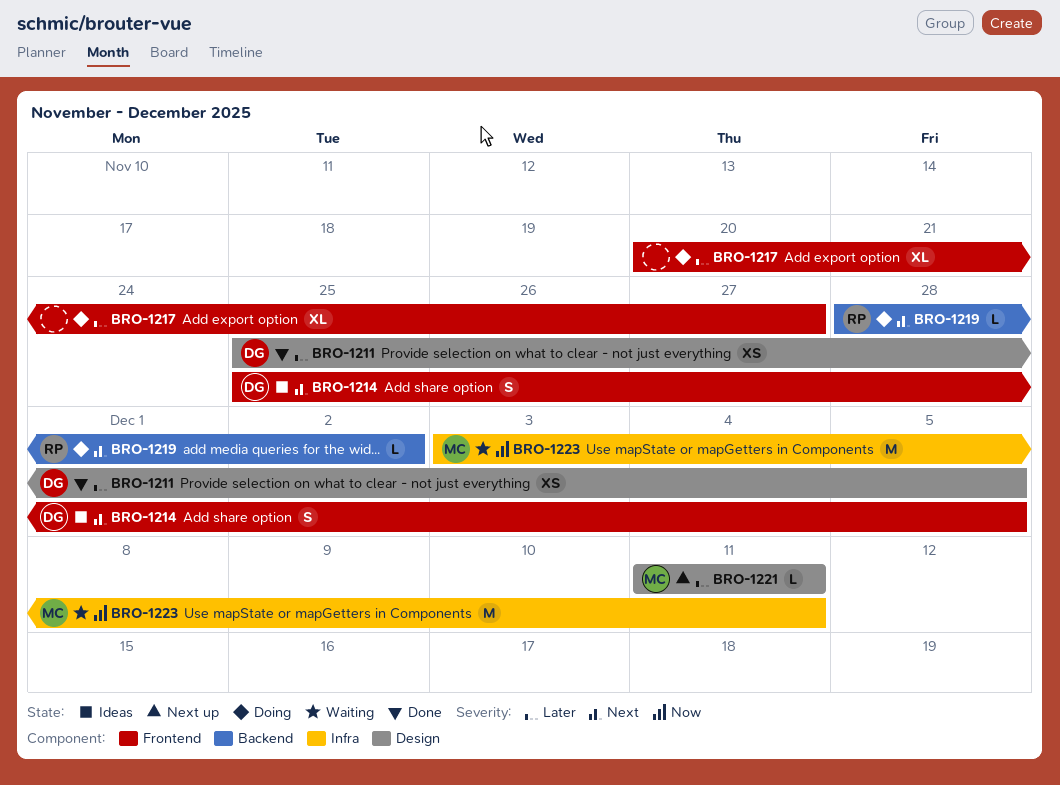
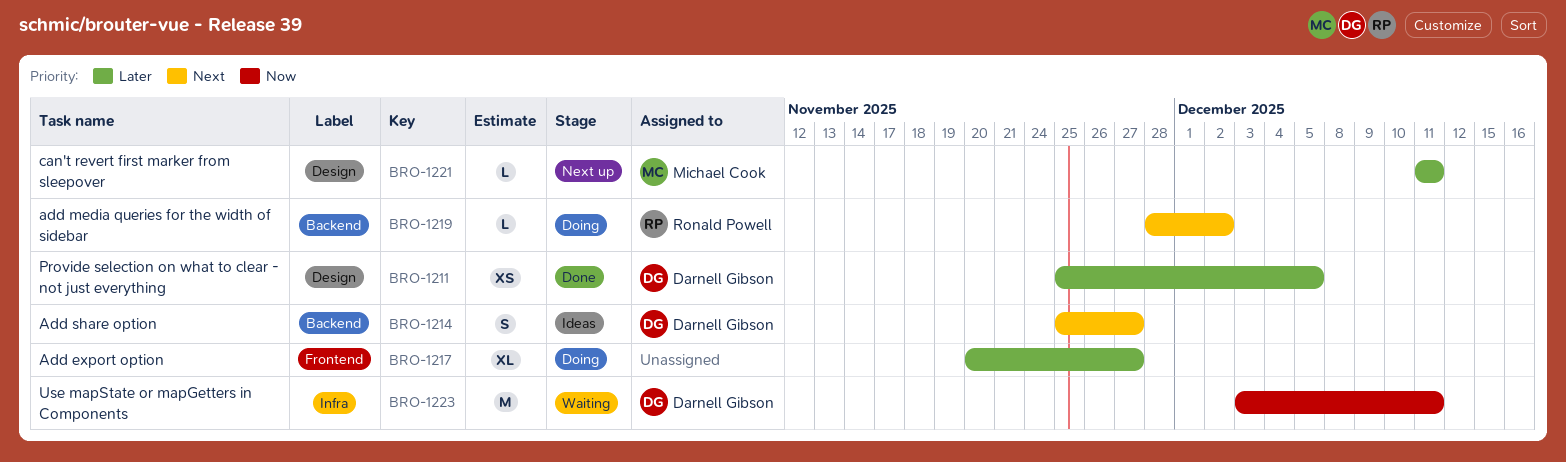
BRO-1214, label: Frontend -> Backend
BRO-1214, due: Dec 5 -> Nov 27
BRO-1223, owner: Michael Cook -> Darnell Gibson

